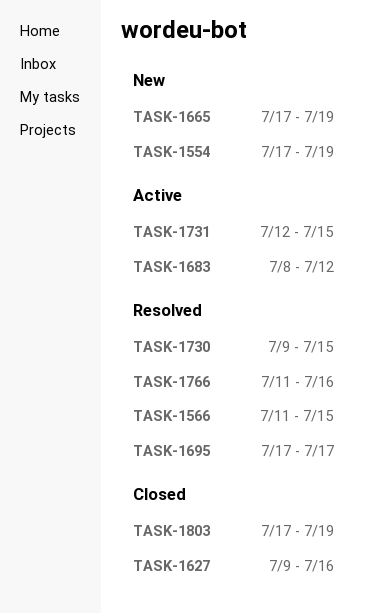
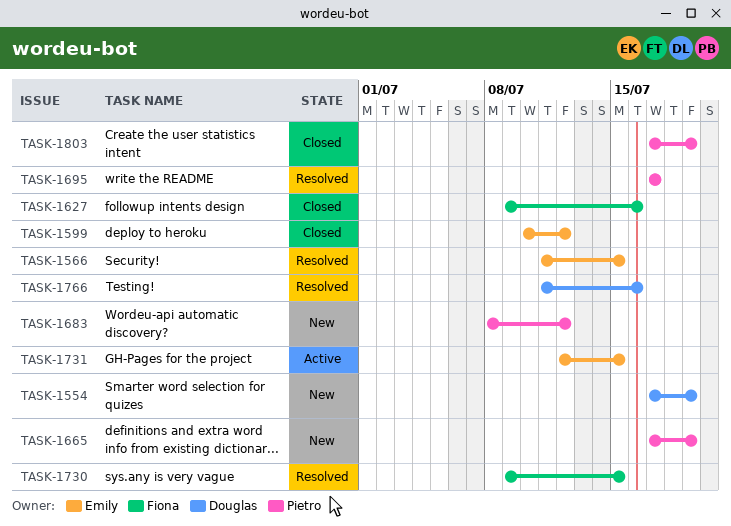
TASK-1599: none -> present
TASK-1683, status: Active -> New

